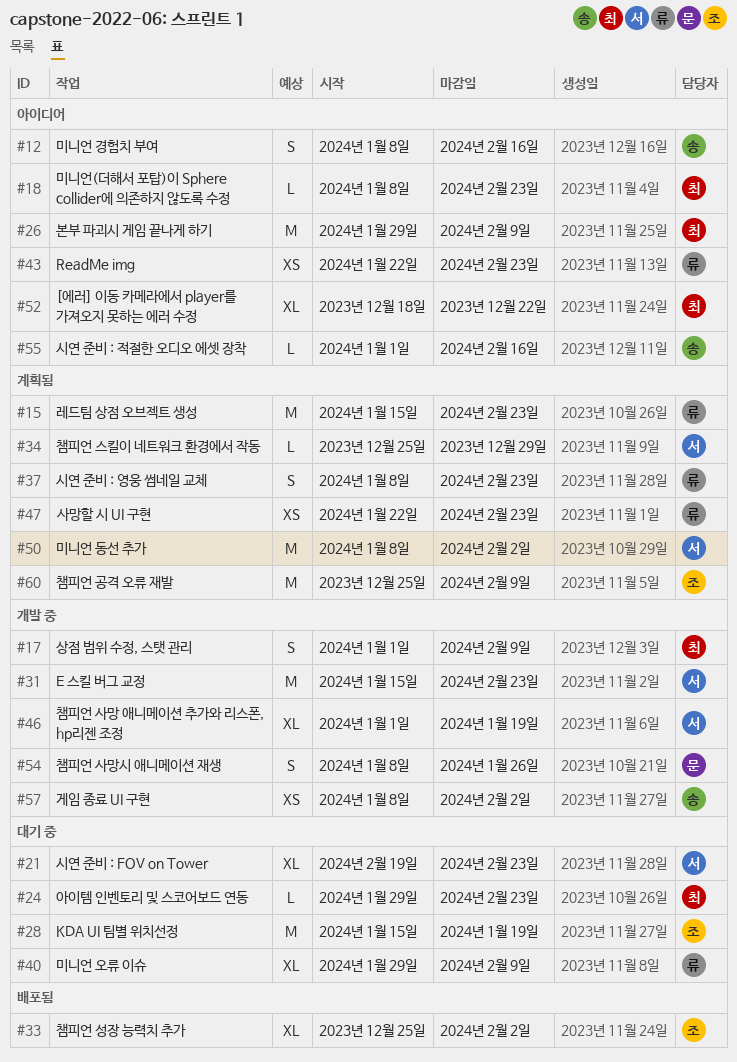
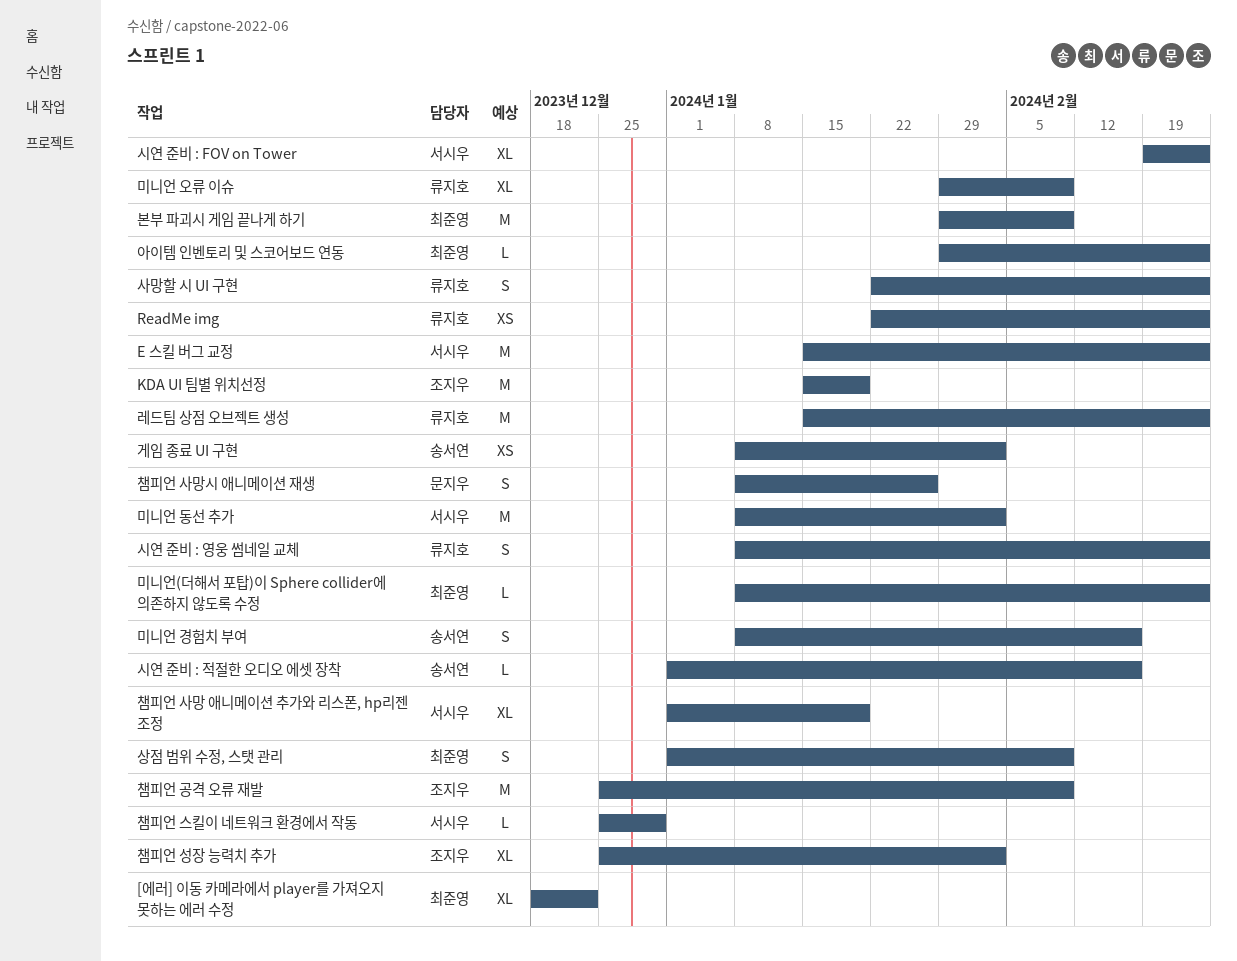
사망할 시 UI 구현, estimate: XS -> S

